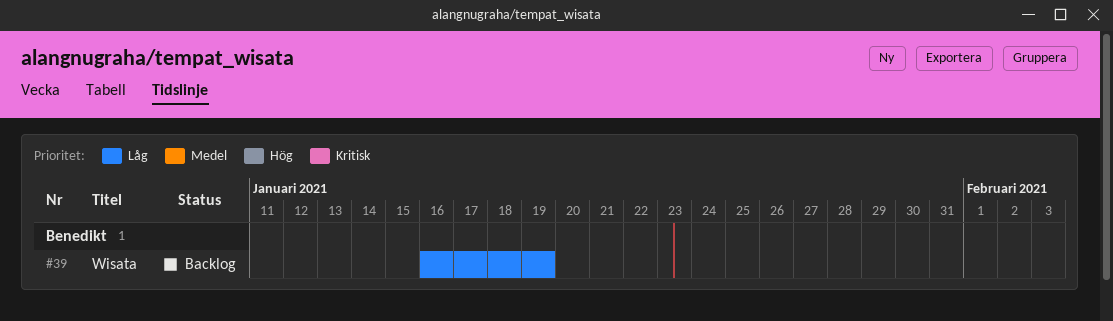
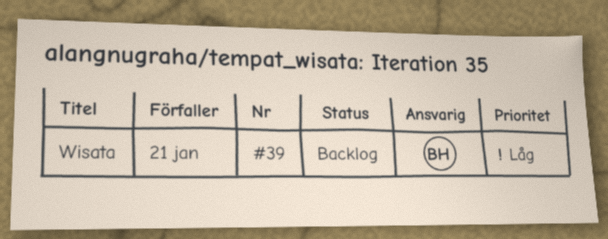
#39, due: Jan 19 -> Jan 21

